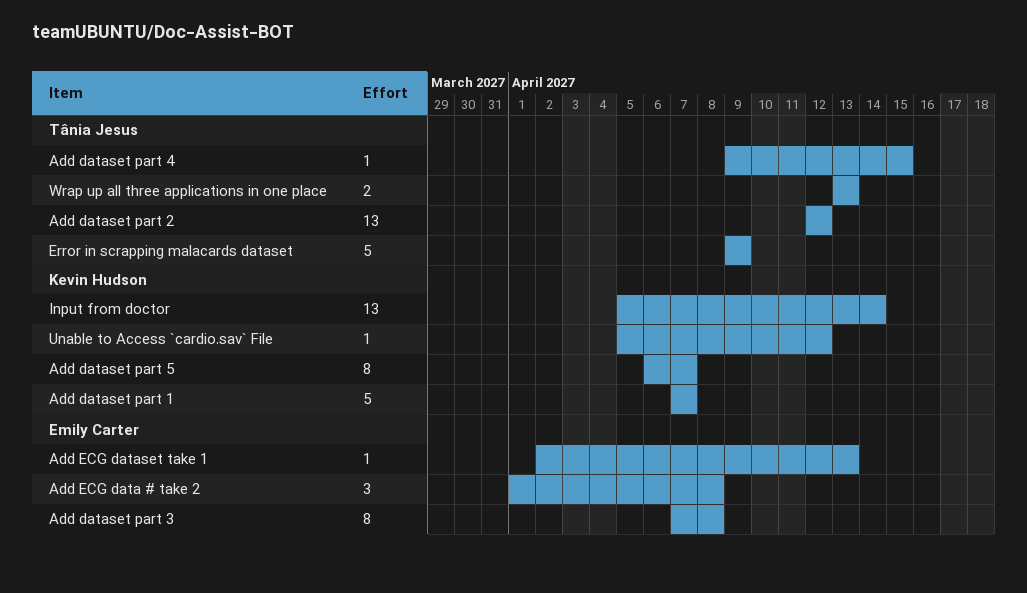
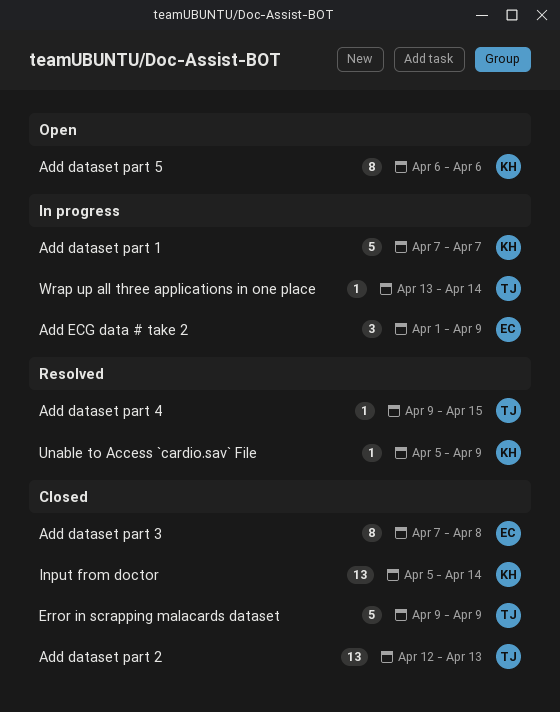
Add dataset part 2, due: Apr 12 -> Apr 13
Add dataset part 5, due: Apr 7 -> Apr 6
Add ECG data # take 2, due: Apr 8 -> Apr 9
Add ECG dataset take 1: present -> none
Unable to Access `cardio.sav` File, due: Apr 12 -> Apr 9
Wrap up all three applications in one place, estimate: 2 -> 1
Wrap up all three applications in one place, due: Apr 13 -> Apr 14

